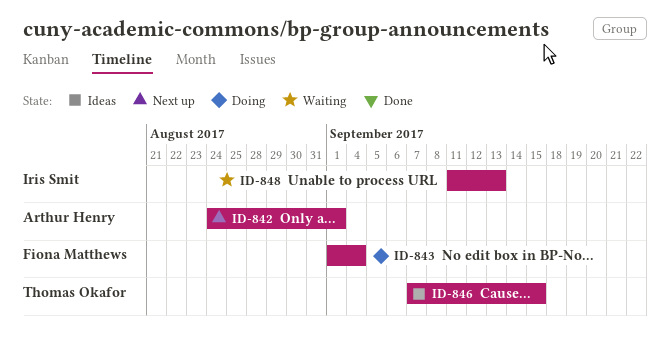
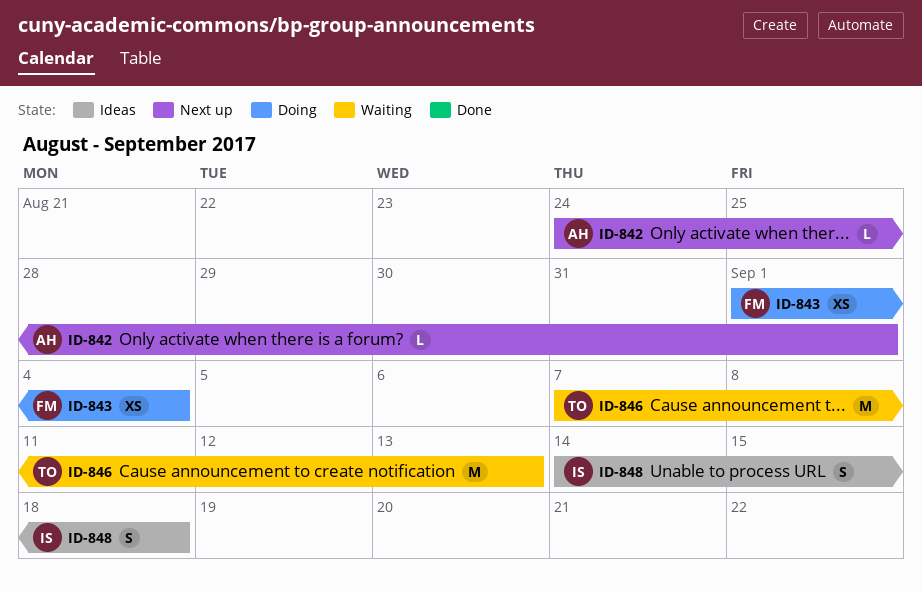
ID-846, status: Ideas -> Waiting
ID-846, due: Sep 15 -> Sep 13
ID-848, status: Waiting -> Ideas
ID-848, start: Sep 11 -> Sep 14
ID-848, due: Sep 13 -> Sep 18

